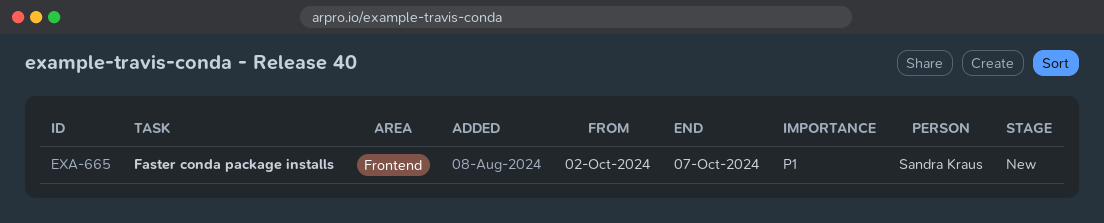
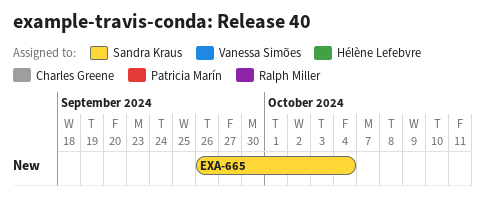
EXA-665, start: Oct 2 -> Sep 26
EXA-665, due: Oct 7 -> Oct 4

